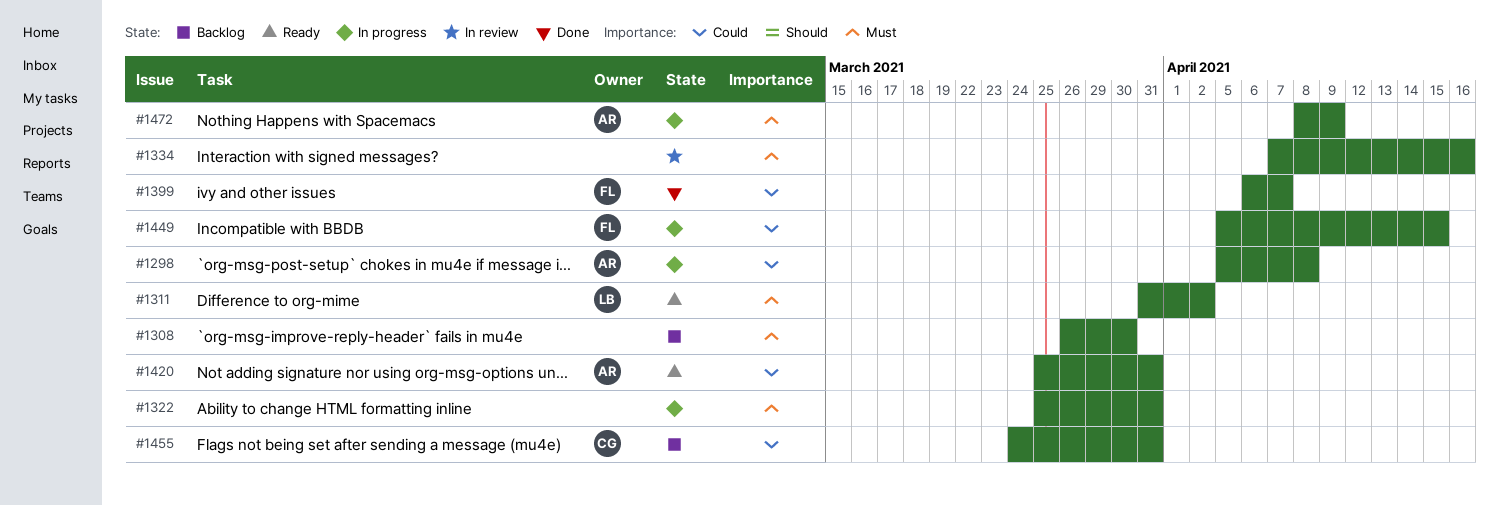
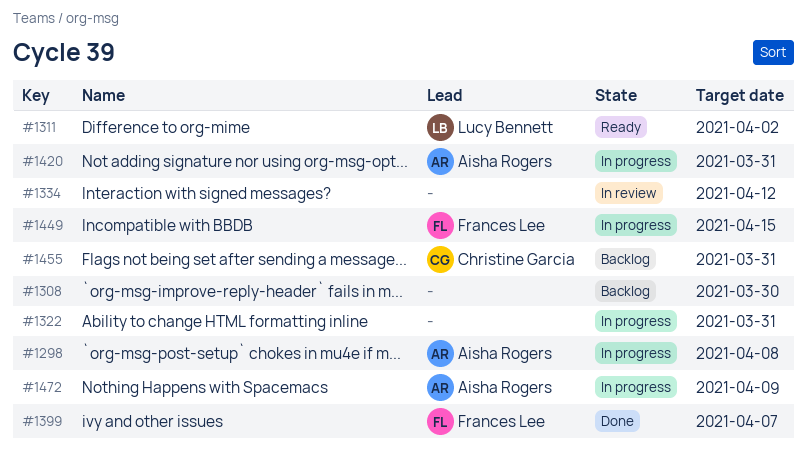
#1334, due: Apr 16 -> Apr 12
#1420, status: Ready -> In progress

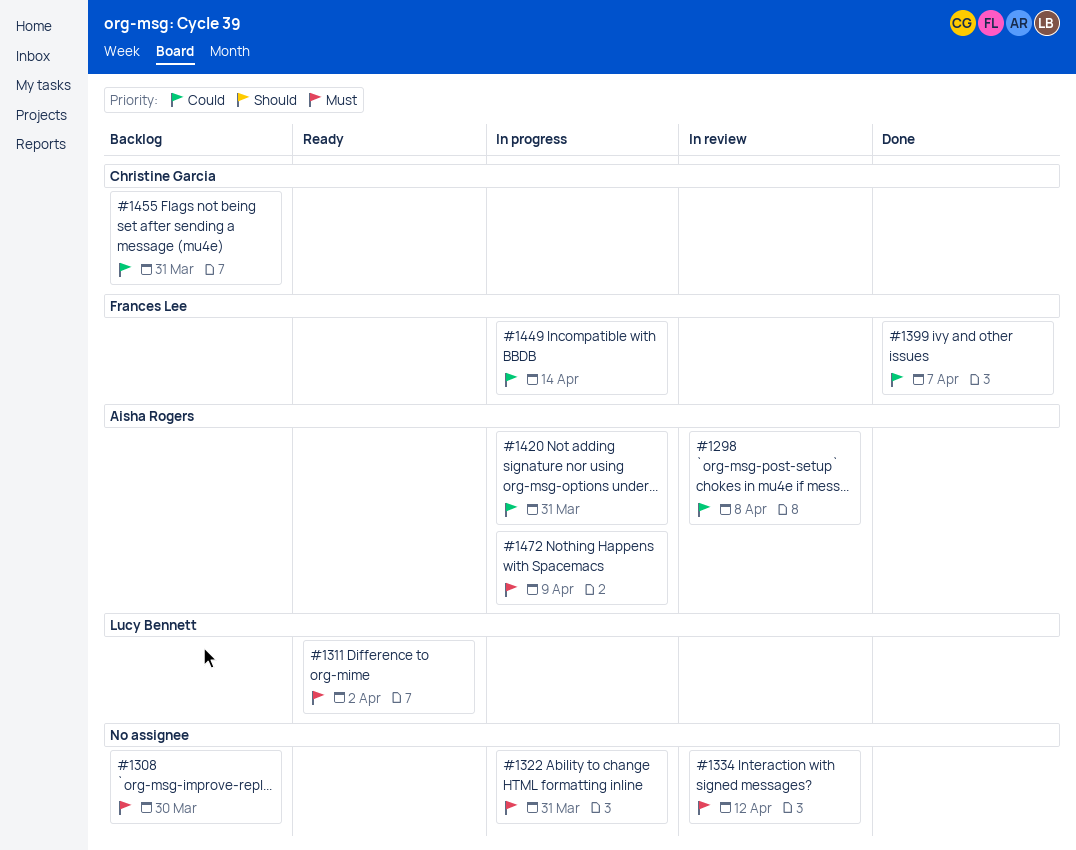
#1298, status: In progress -> In review
#1449, due: Apr 15 -> Apr 14

